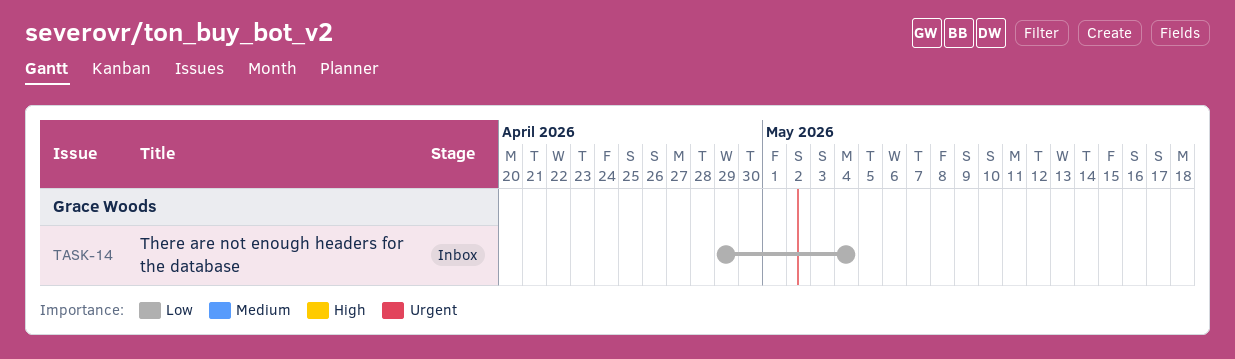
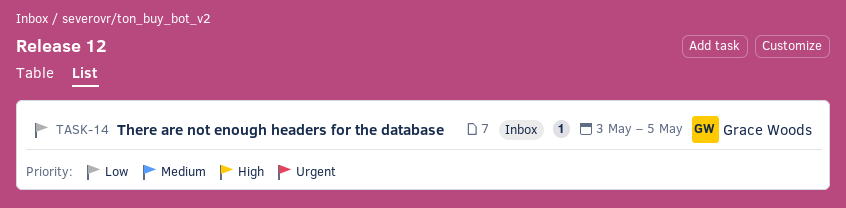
TASK-14, start: Apr 29 -> May 3
TASK-14, due: May 4 -> May 5

